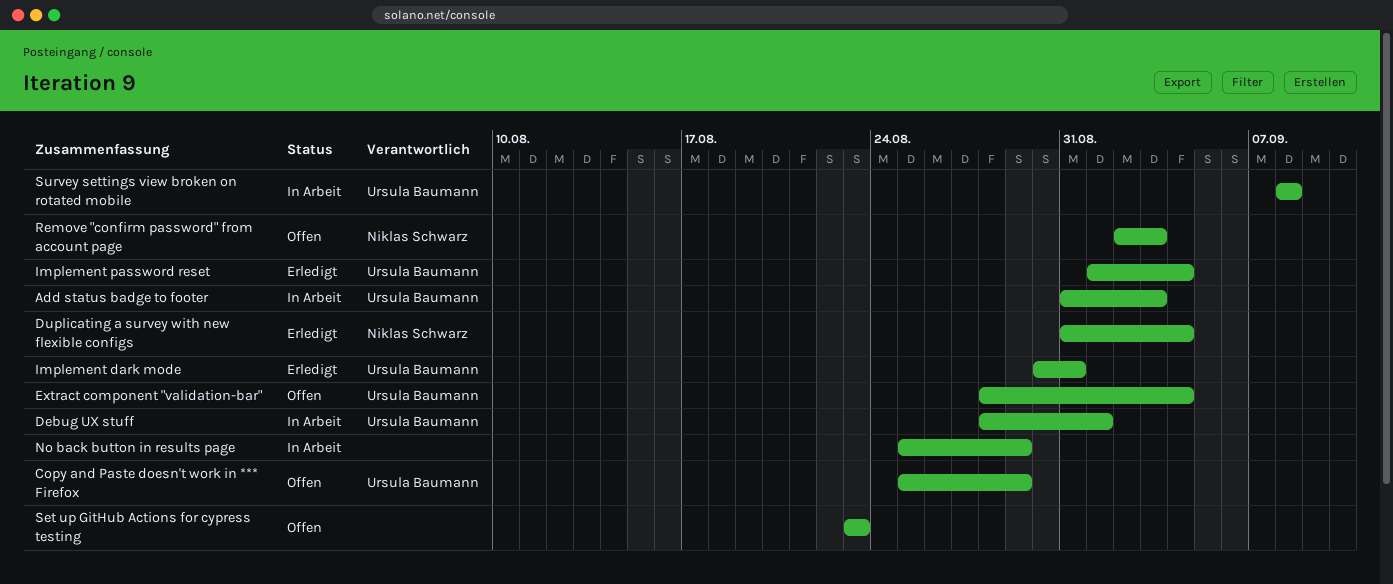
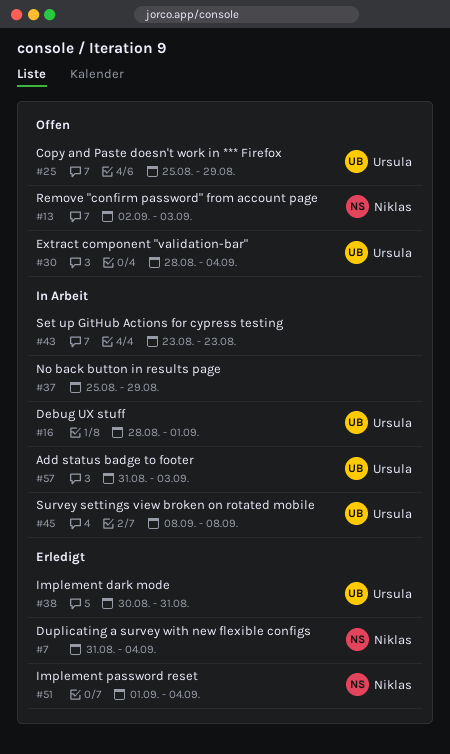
Implement password reset, owner: Ursula Baumann -> Niklas Schwarz
Set up GitHub Actions for cypress testing, status: Offen -> In Arbeit

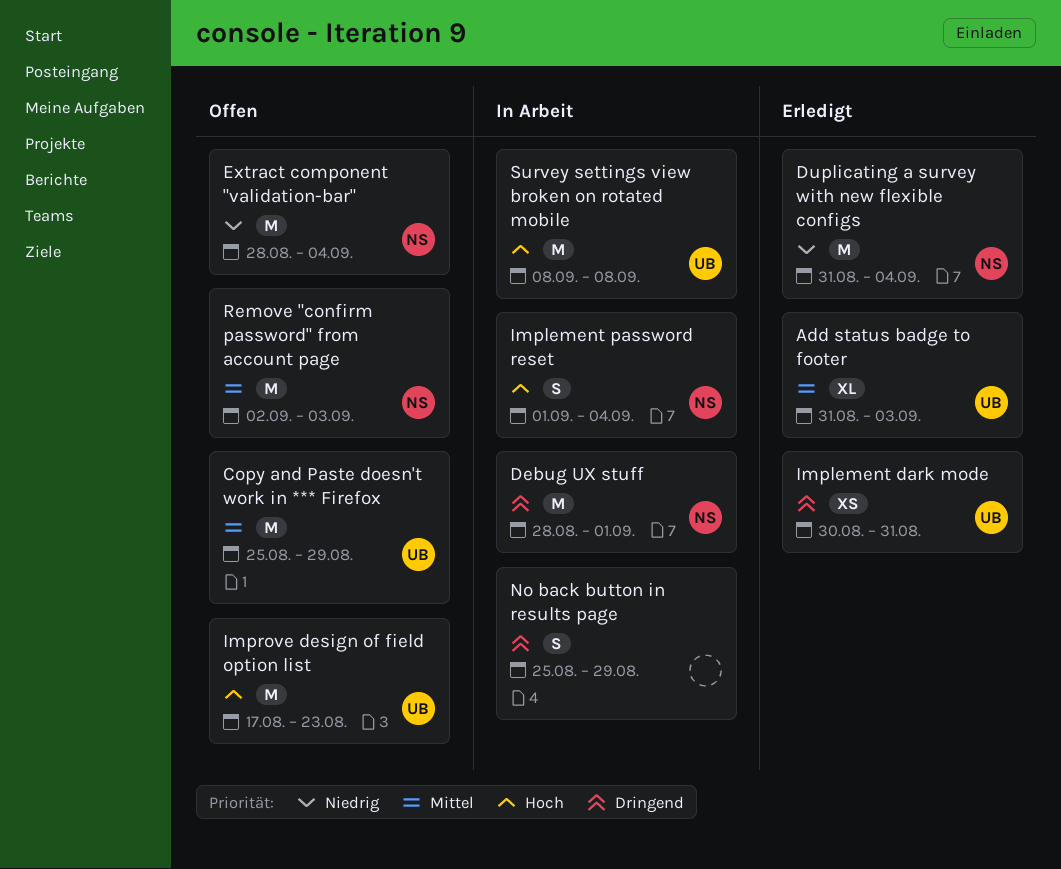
Add status badge to footer, status: In Arbeit -> Erledigt
Debug UX stuff, owner: Ursula -> Niklas
Extract component "validation-bar", owner: Ursula -> Niklas
Implement password reset, status: Erledigt -> In Arbeit
Improve design of field option list: none -> present
Set up GitHub Actions for cypress testing: present -> none

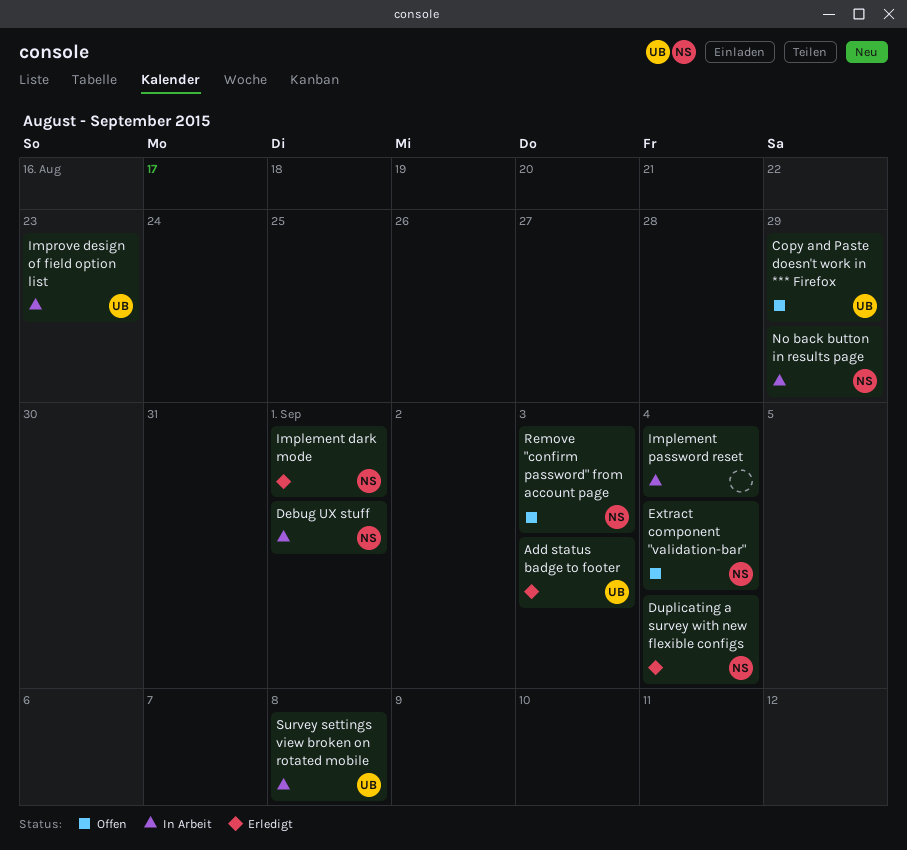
Implement dark mode, owner: UB -> NS
Implement dark mode, due: Aug 31 -> Sep 1
Implement password reset, owner: NS -> none
Improve design of field option list, status: Offen -> In Arbeit
No back button in results page, owner: none -> NS

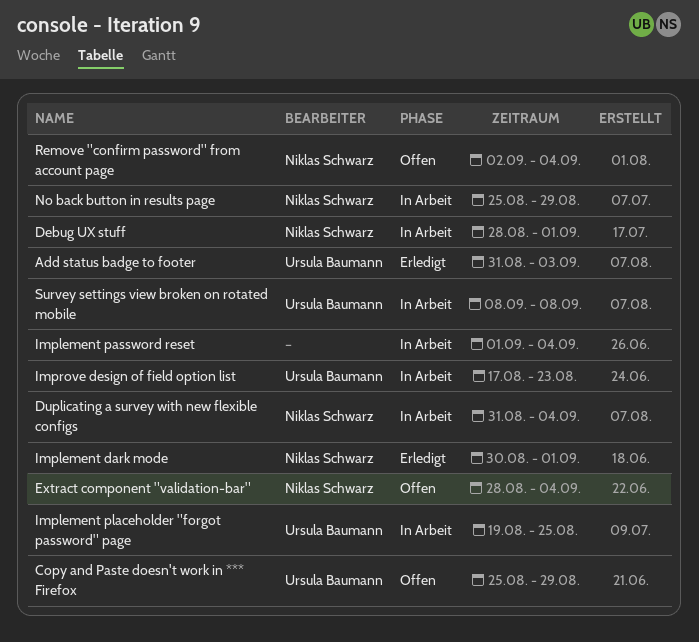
Duplicating a survey with new flexible configs, status: Erledigt -> In Arbeit
Implement placeholder "forgot password" page: none -> present
Remove "confirm password" from account page, due: Sep 3 -> Sep 4

